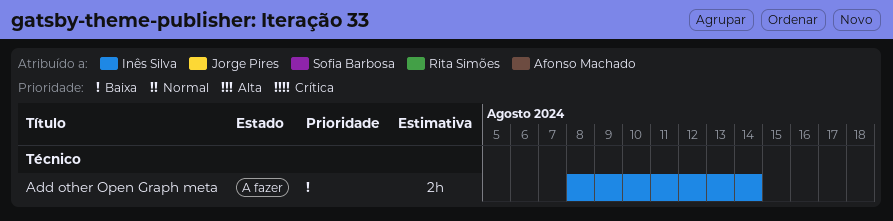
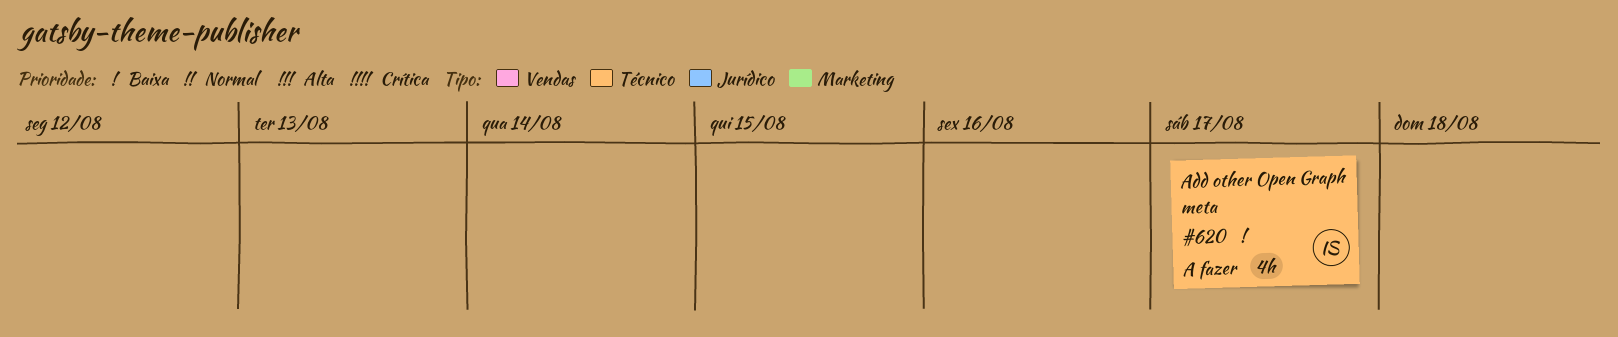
Add other Open Graph meta, estimate: 2h -> 4h
Add other Open Graph meta, due: Aug 14 -> Aug 17

